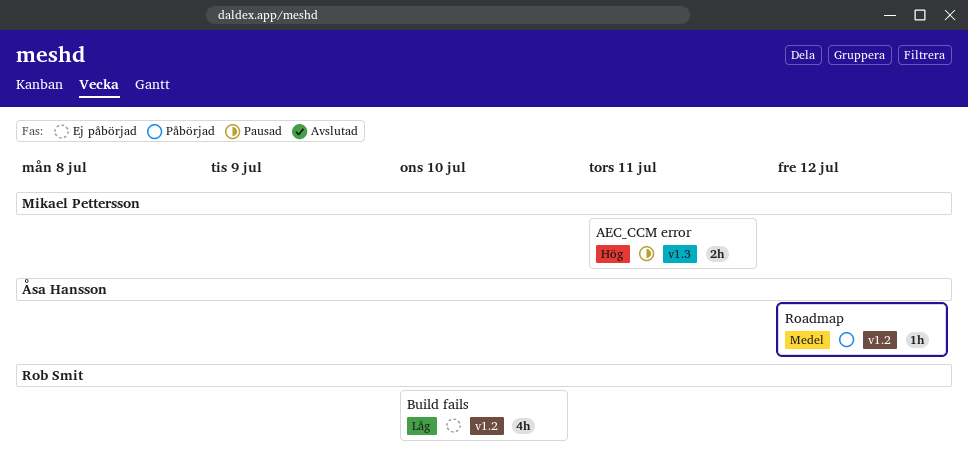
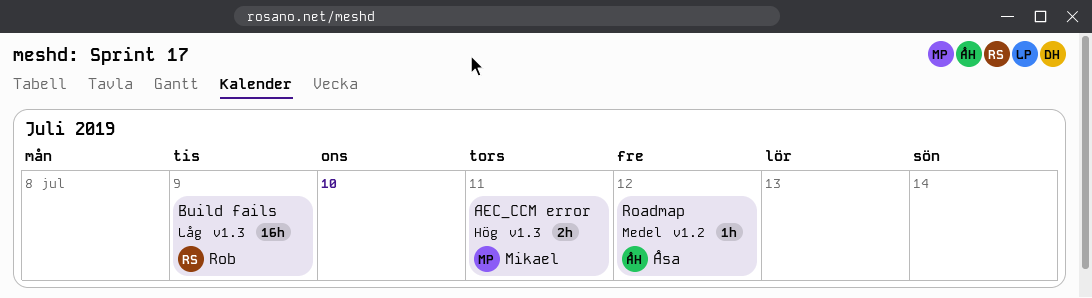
Build fails, label: v1.2 -> v1.3
Build fails, estimate: 4h -> 16h
Build fails, due: Jul 10 -> Jul 9

